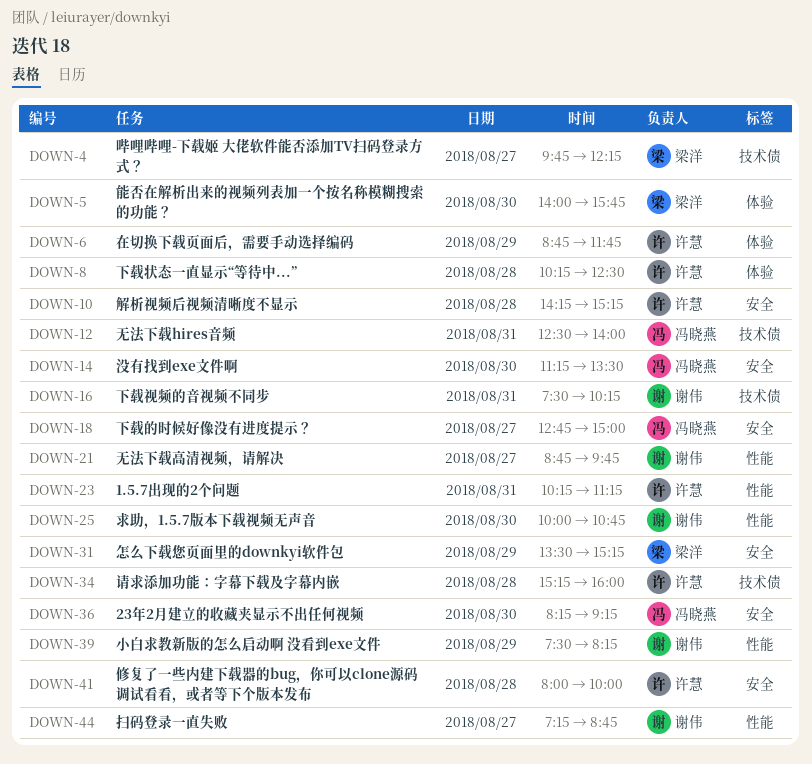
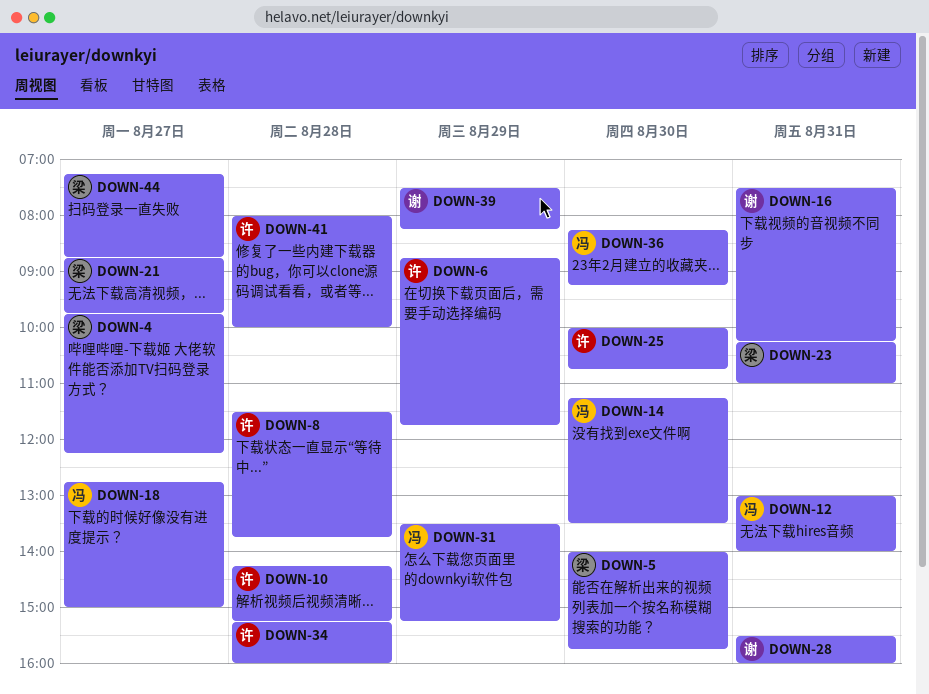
DOWN-8, begins: 10:15 -> 11:30
DOWN-8, ends: 12:30 -> 13:45
DOWN-12, begins: 12:30 -> 13:00
DOWN-21, owner: 谢伟 -> 梁洋
DOWN-23, owner: 许慧 -> 梁洋
DOWN-23, ends: 11:15 -> 11:00
DOWN-25, owner: 谢伟 -> 许慧
DOWN-28: none -> present
DOWN-31, owner: 梁洋 -> 冯晓燕
DOWN-44, owner: 谢伟 -> 梁洋

